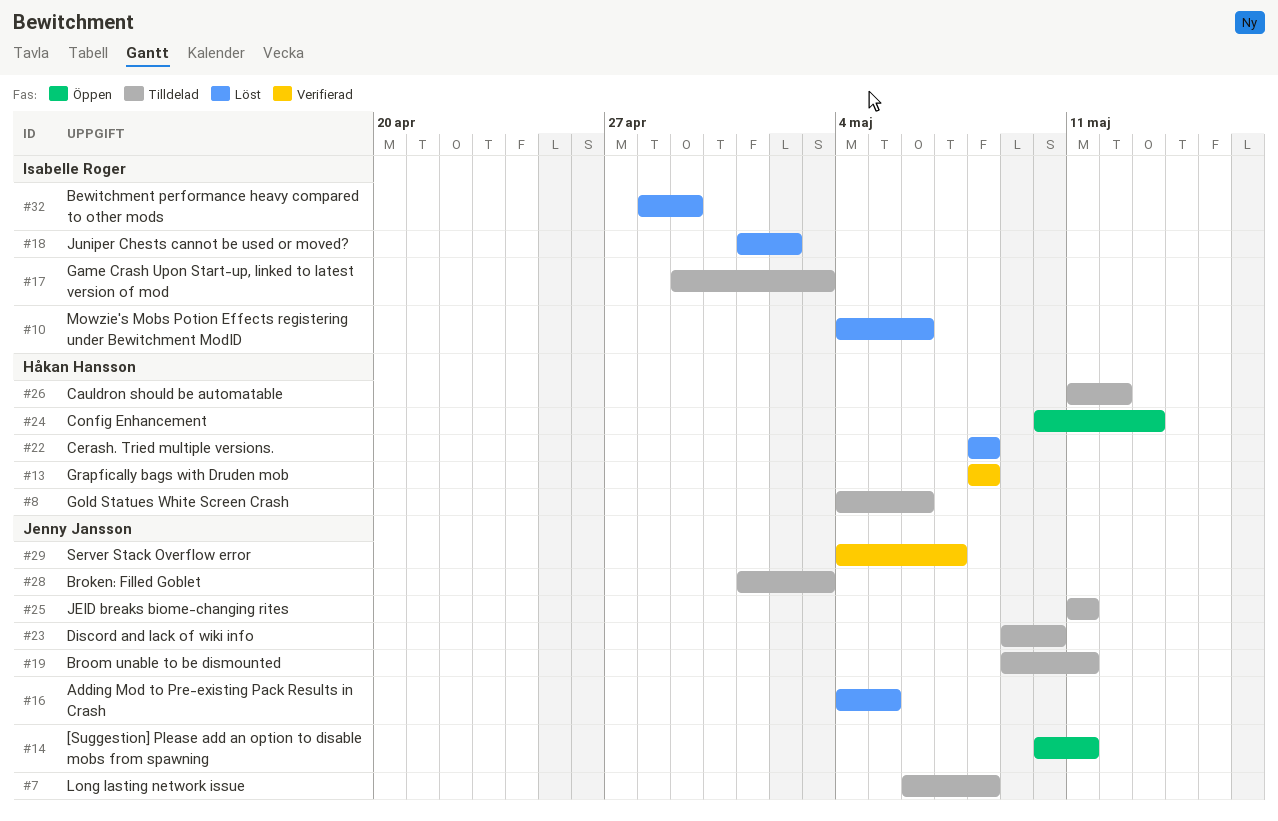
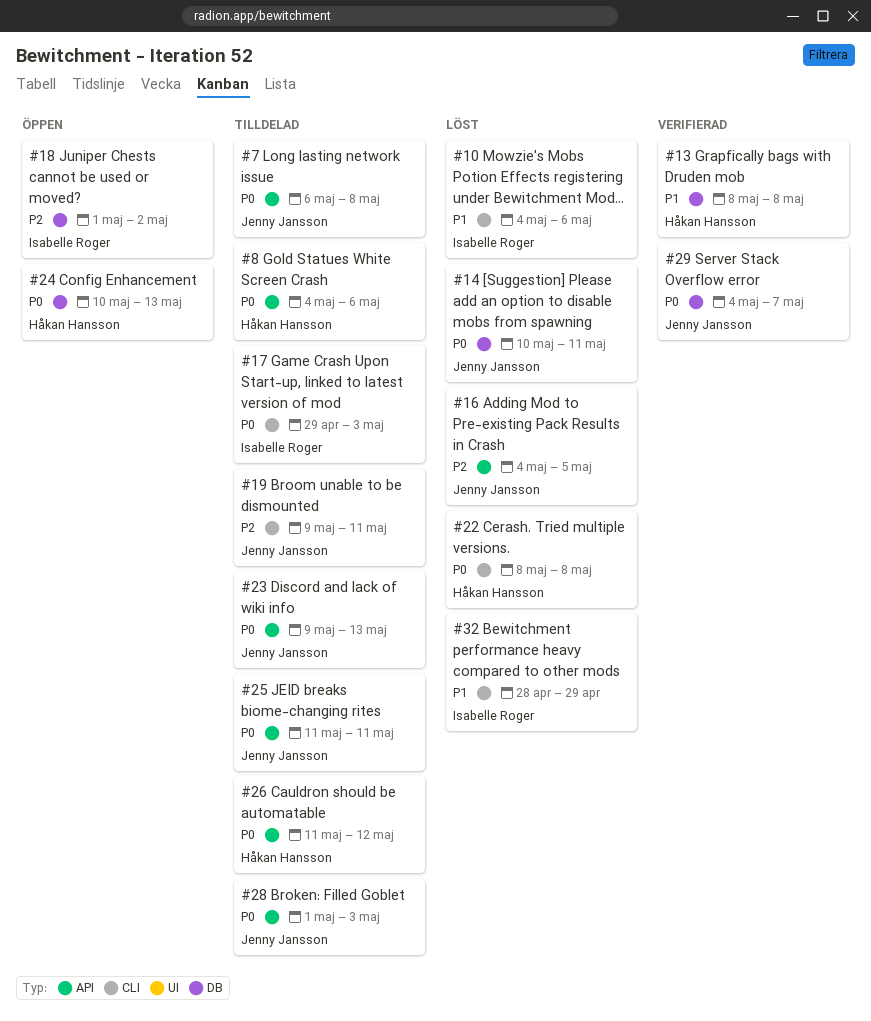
#14, status: Öppen -> Löst
#18, status: Löst -> Öppen
#23, due: May 10 -> May 13

